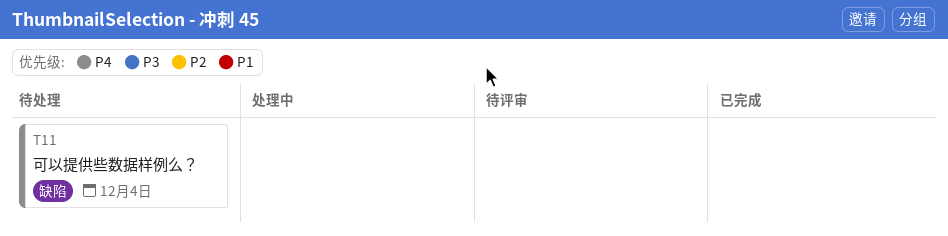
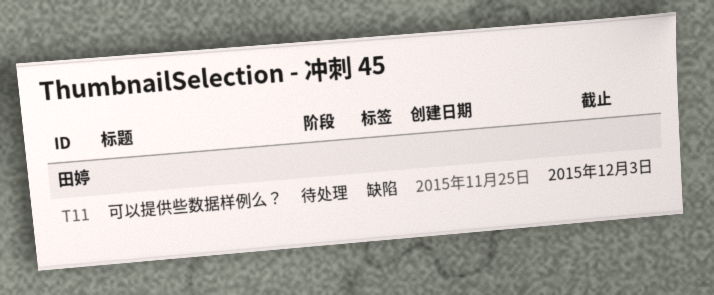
T11, due: Dec 4 -> Dec 3

